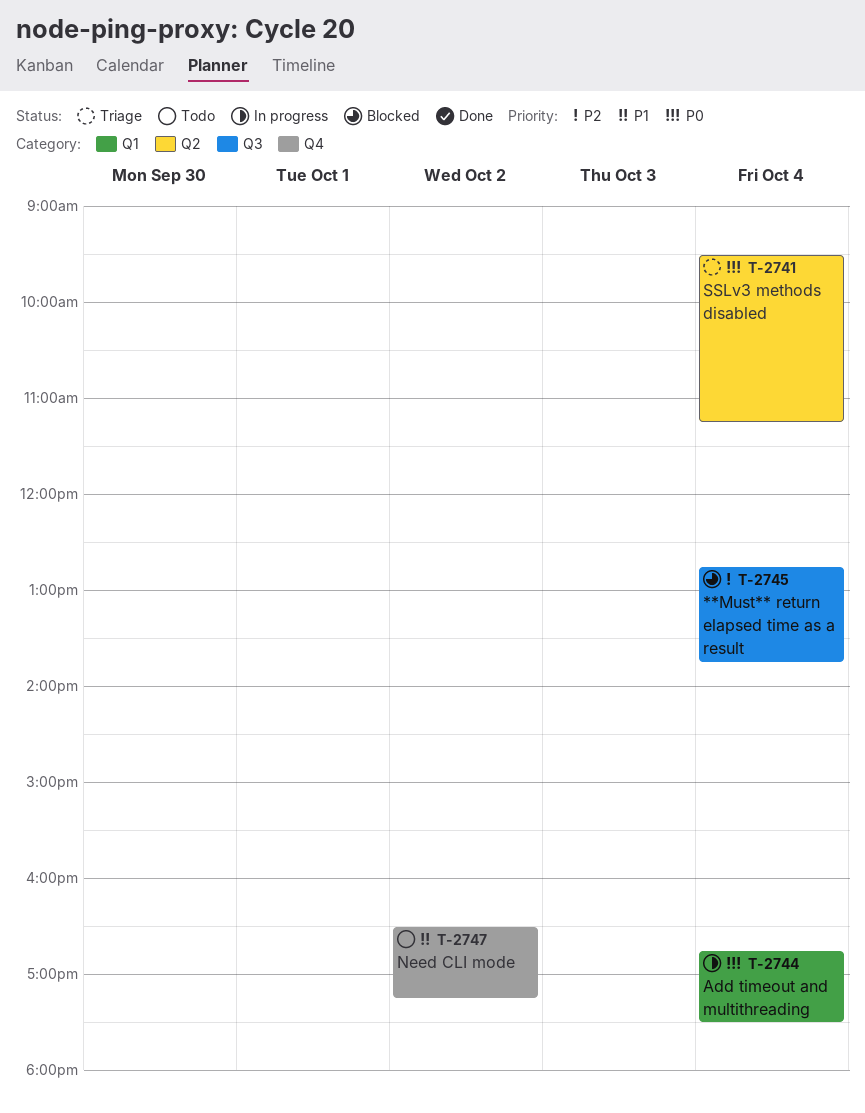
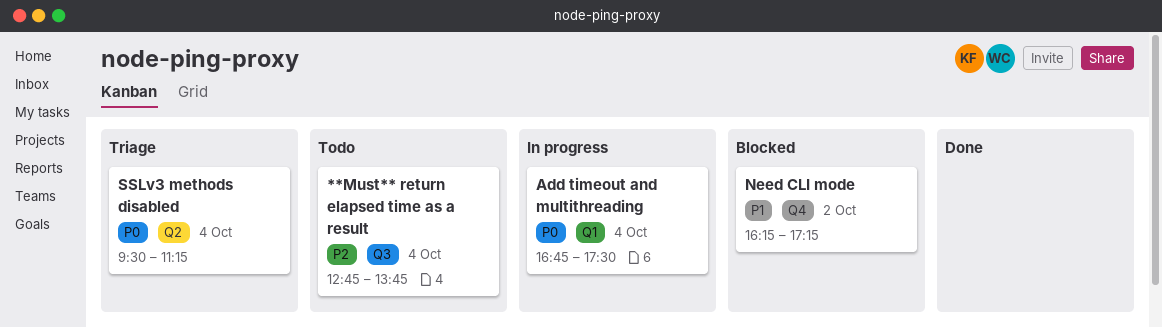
**Must** return elapsed time as a result, status: Blocked -> Todo
Need CLI mode, status: Todo -> Blocked
Need CLI mode, begins: 16:30 -> 16:15

